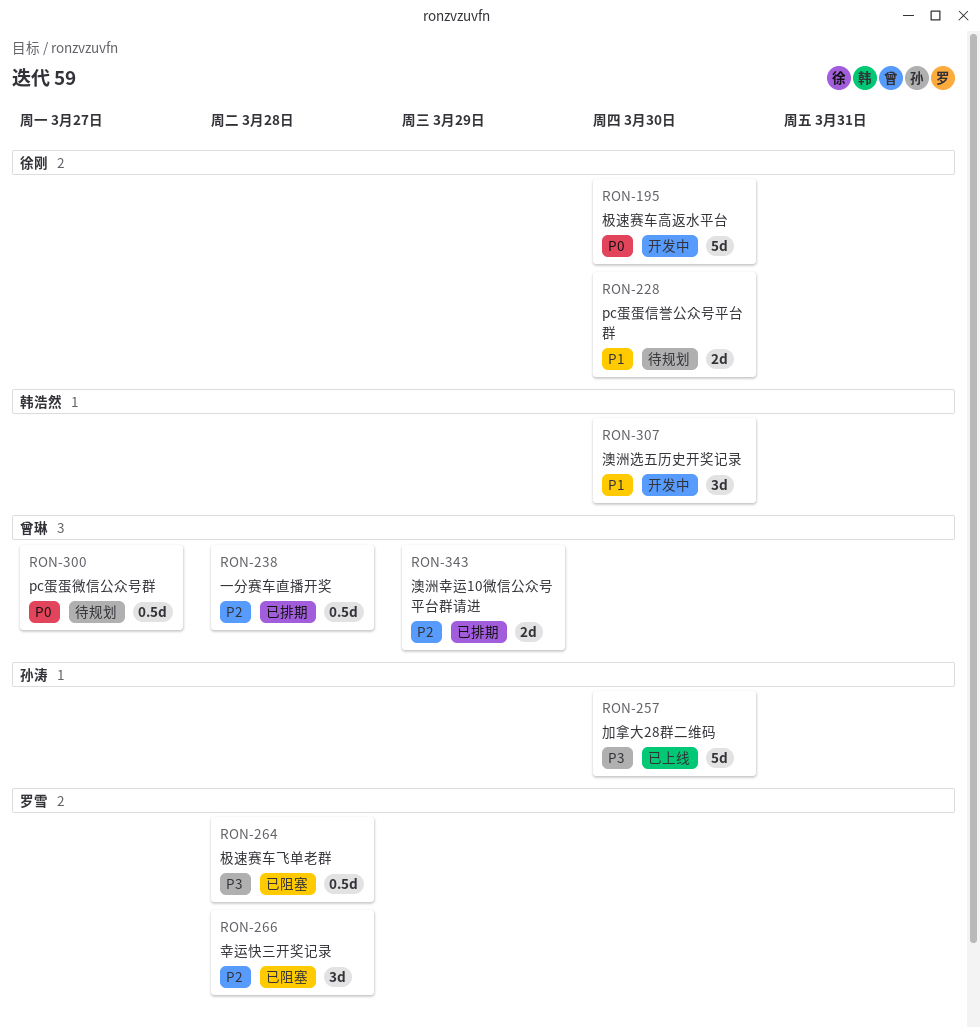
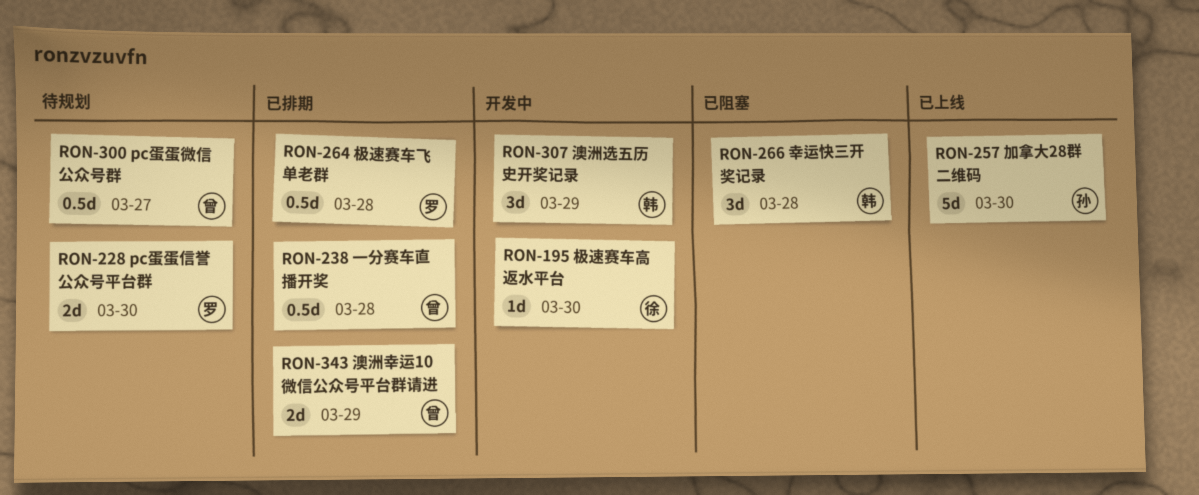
RON-195, estimate: 5d -> 1d
RON-228, owner: 徐刚 -> 罗雪
RON-264, status: 已阻塞 -> 已排期
RON-266, owner: 罗雪 -> 韩浩然
RON-307, due: Mar 30 -> Mar 29

